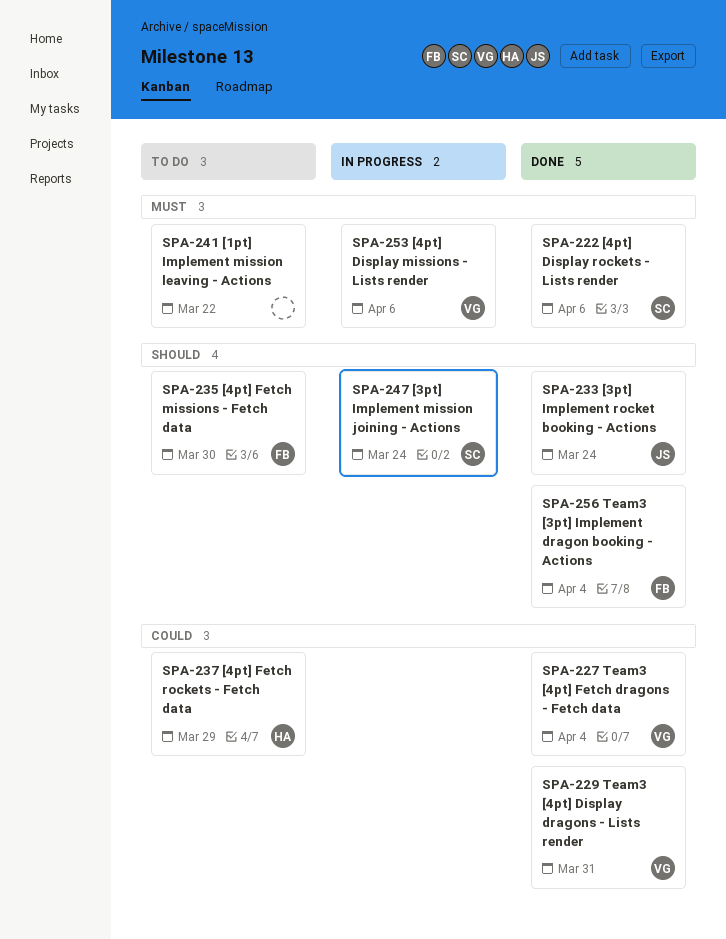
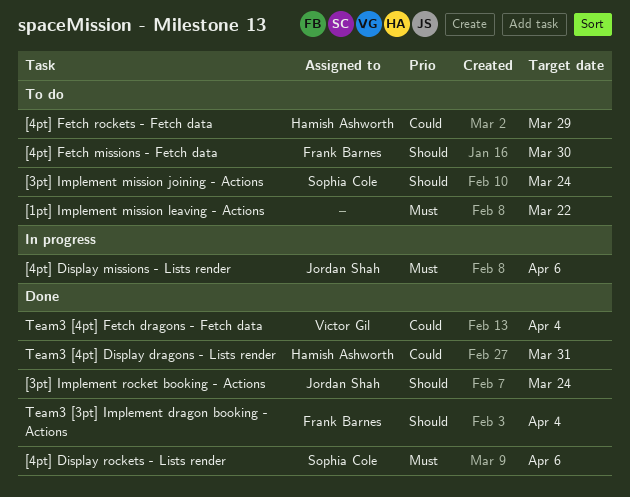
[3pt] Implement mission joining - Actions, status: In progress -> To do
[4pt] Display missions - Lists render, owner: Víctor Gil -> Jordan Shah
Team3 [4pt] Display dragons - Lists render, owner: Víctor Gil -> Hamish Ashworth

